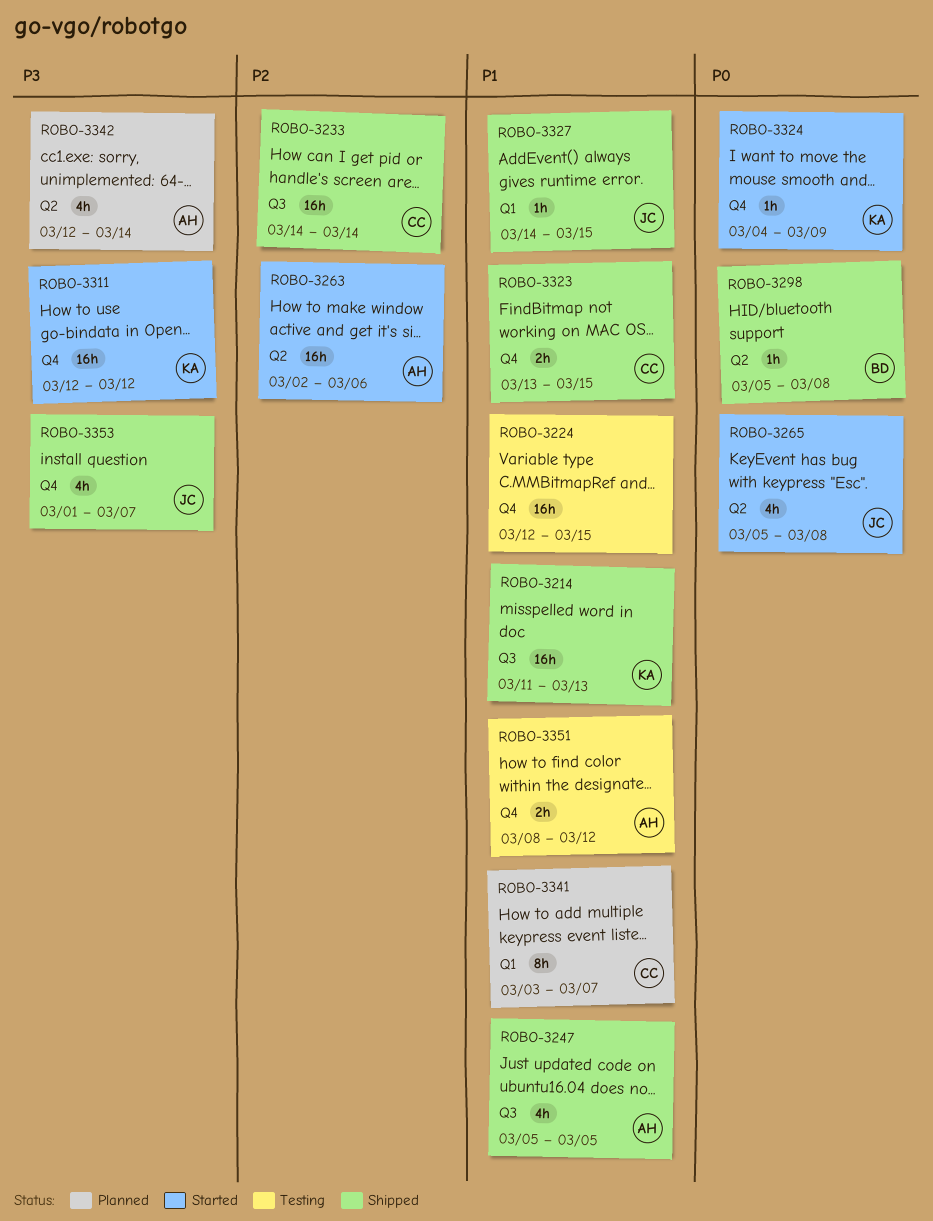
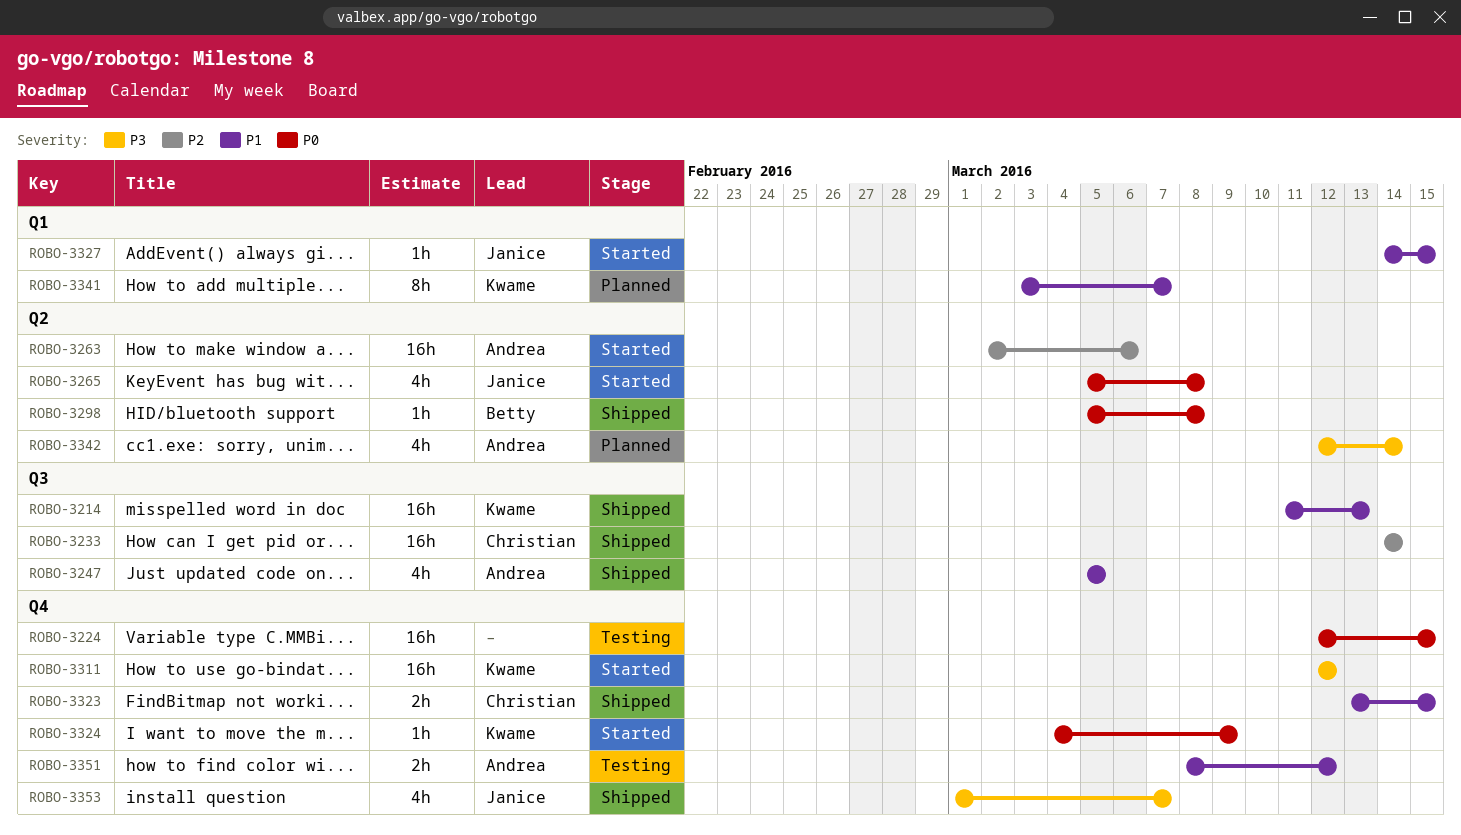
ROBO-3224, priority: P1 -> P0
ROBO-3327, status: Shipped -> Started
ROBO-3341, owner: Christian -> Kwame

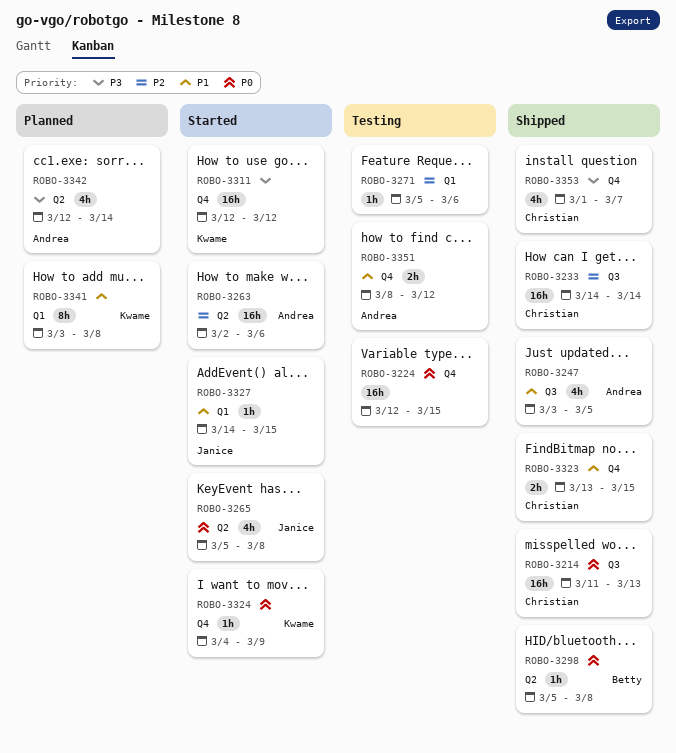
ROBO-3214, owner: Kwame -> Christian
ROBO-3214, priority: P1 -> P0
ROBO-3247, start: Mar 5 -> Mar 3
ROBO-3271: none -> present
ROBO-3341, due: Mar 7 -> Mar 8
ROBO-3353, owner: Janice -> Christian

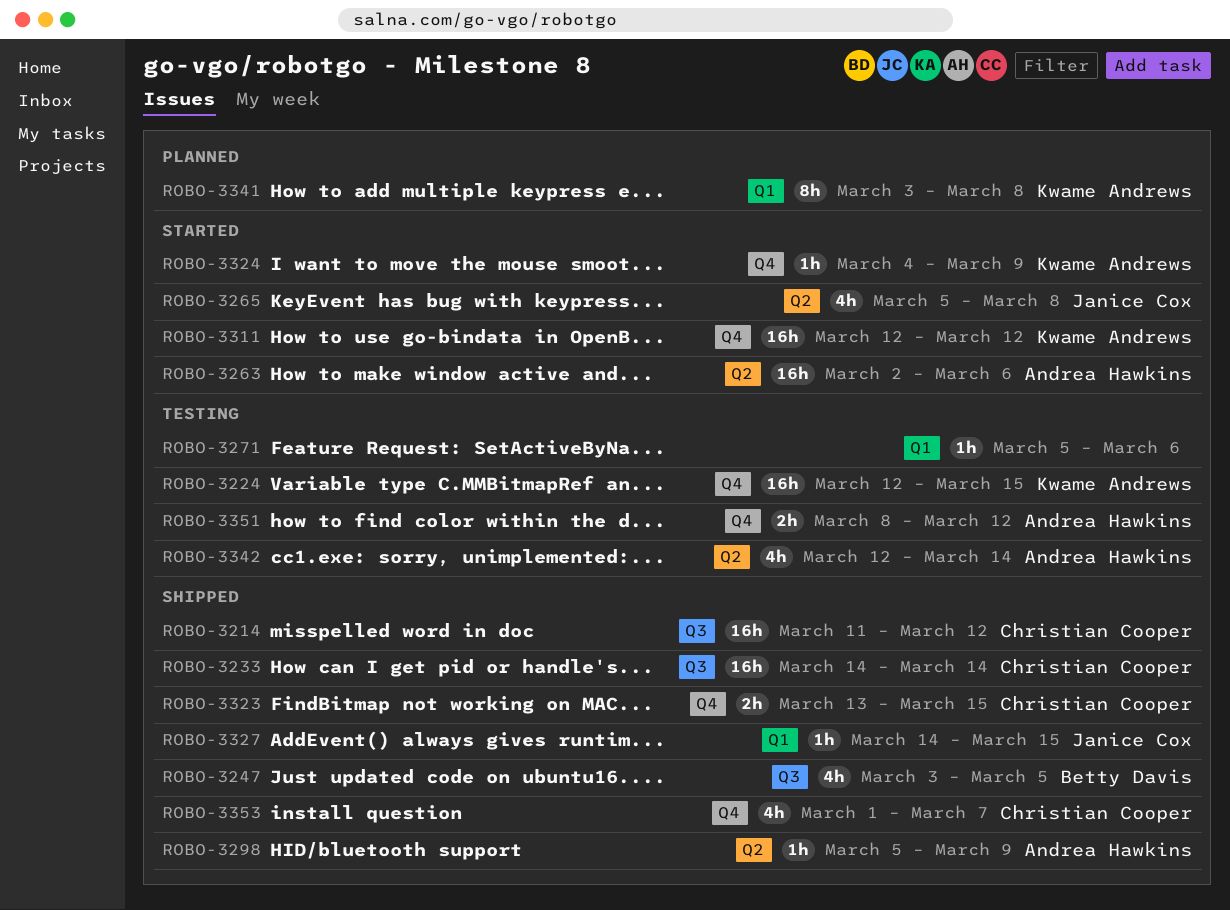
ROBO-3214, due: Mar 13 -> Mar 12
ROBO-3224, owner: none -> Kwame Andrews
ROBO-3247, owner: Andrea Hawkins -> Betty Davis
ROBO-3298, owner: Betty Davis -> Andrea Hawkins
ROBO-3298, due: Mar 8 -> Mar 9
ROBO-3327, status: Started -> Shipped
ROBO-3342, status: Planned -> Testing

